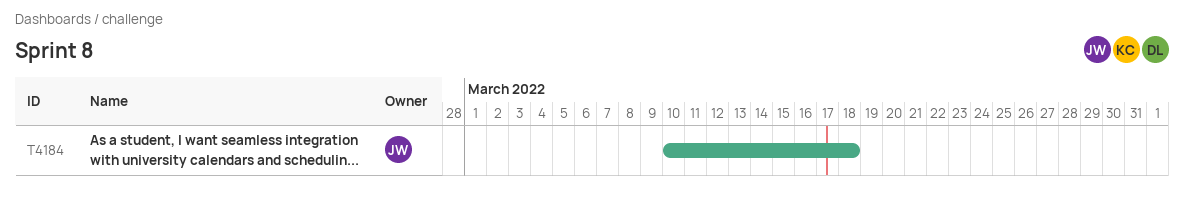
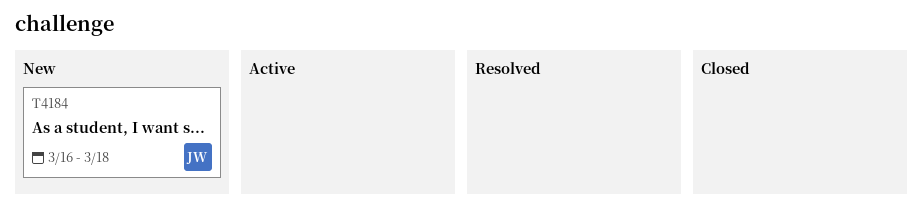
T4184, start: Mar 10 -> Mar 16

